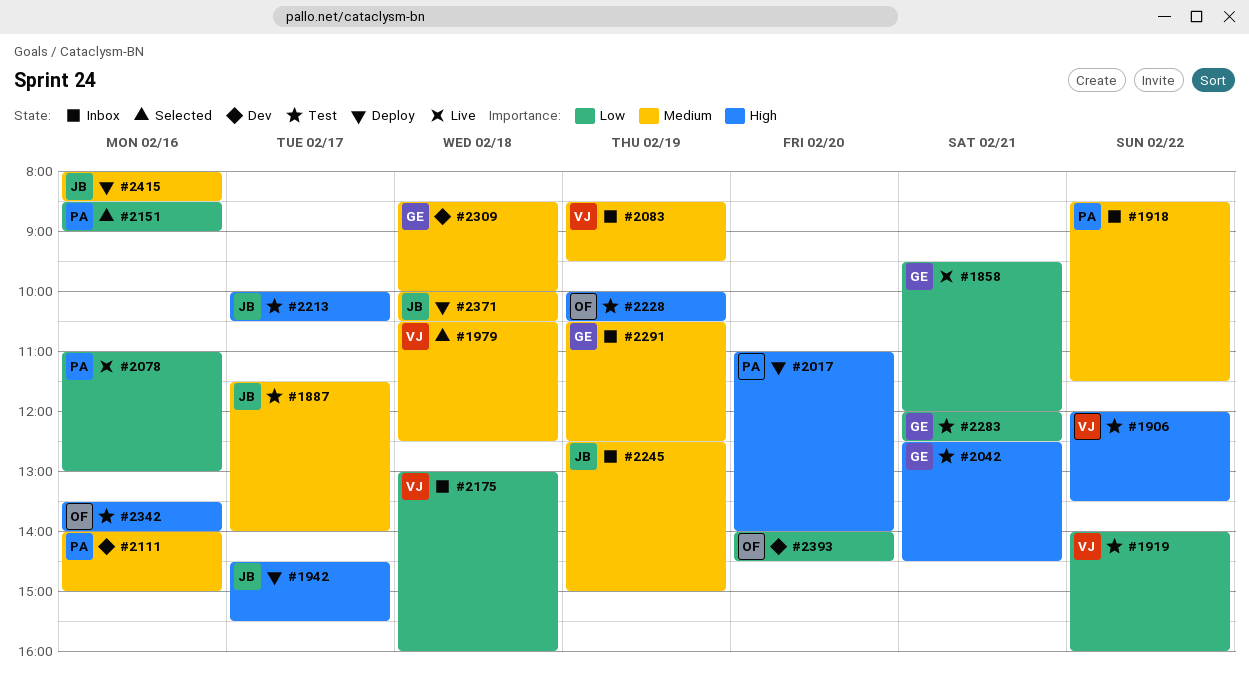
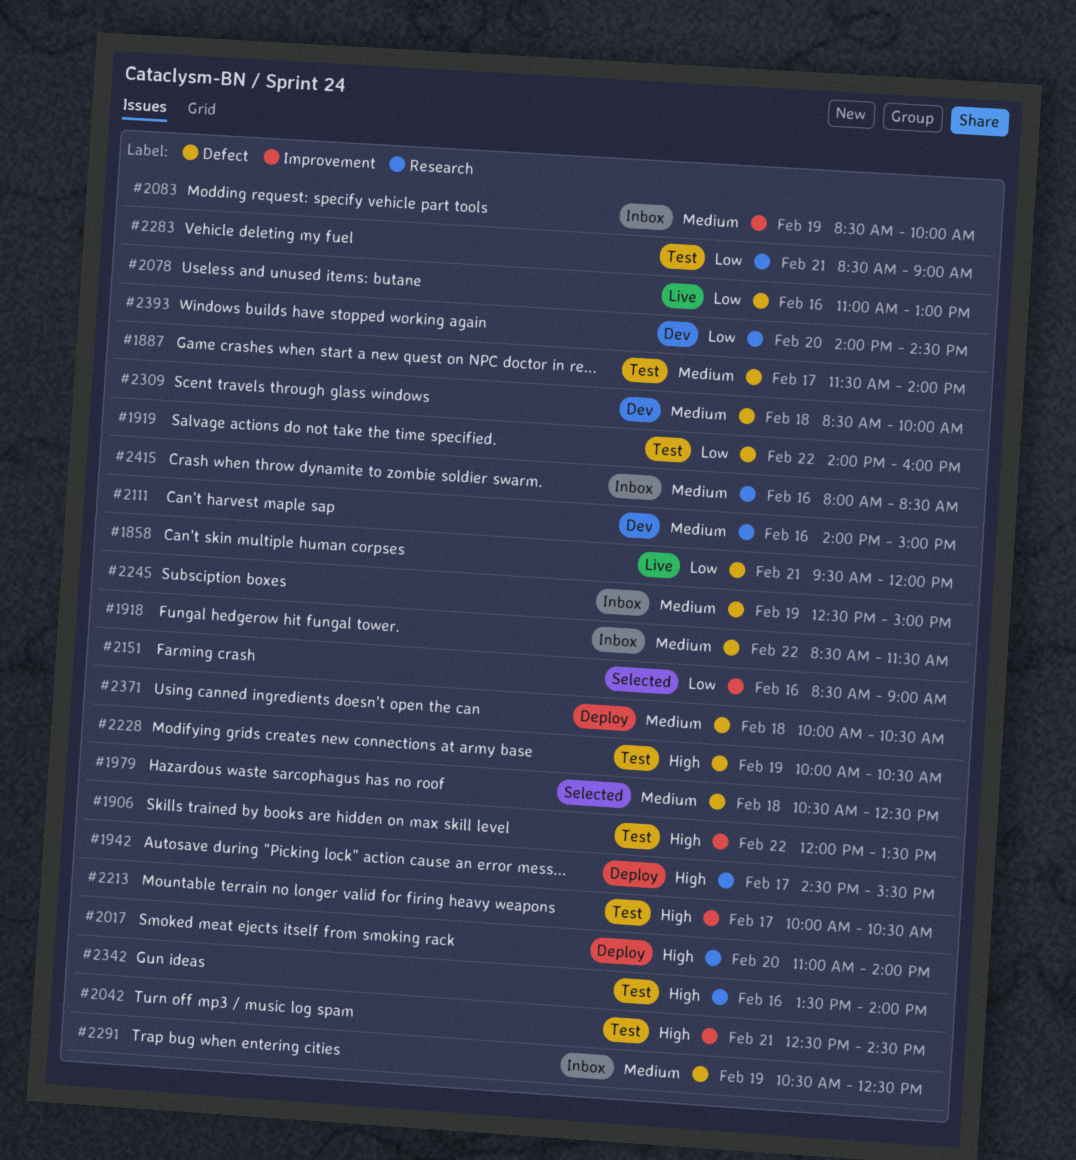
#2083, ends: 09:30 -> 10:00
#2175: present -> none
#2283, begins: 12:00 -> 08:30
#2283, ends: 12:30 -> 09:00
#2415, status: Deploy -> Inbox

